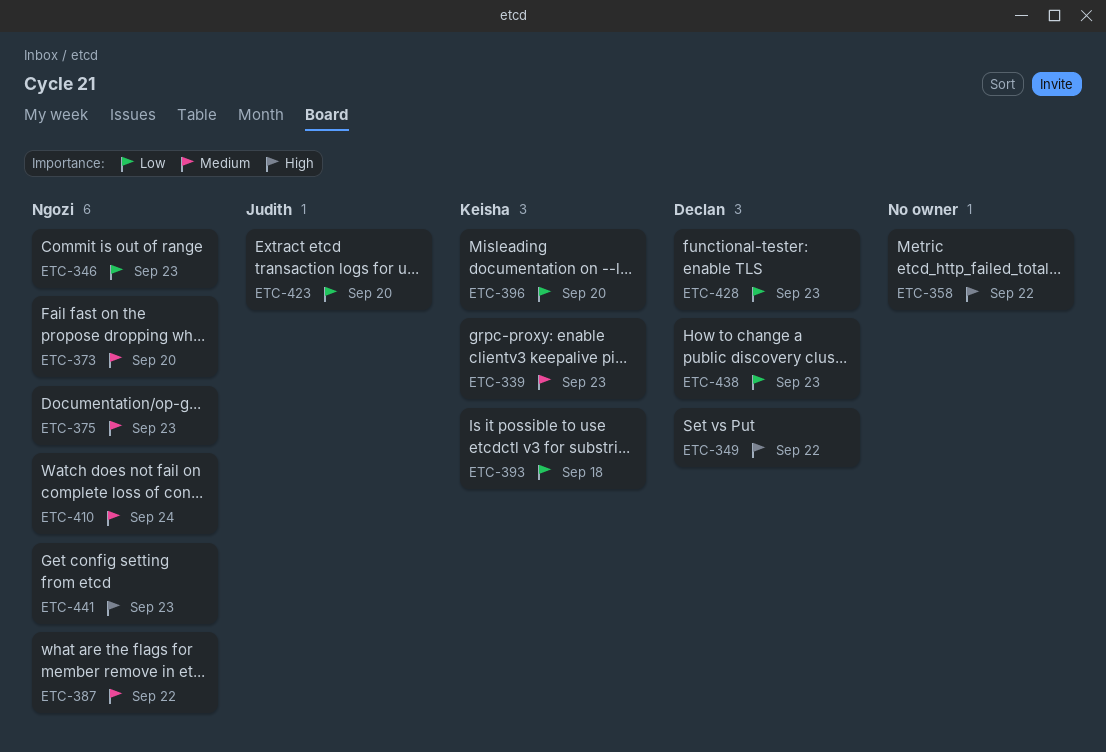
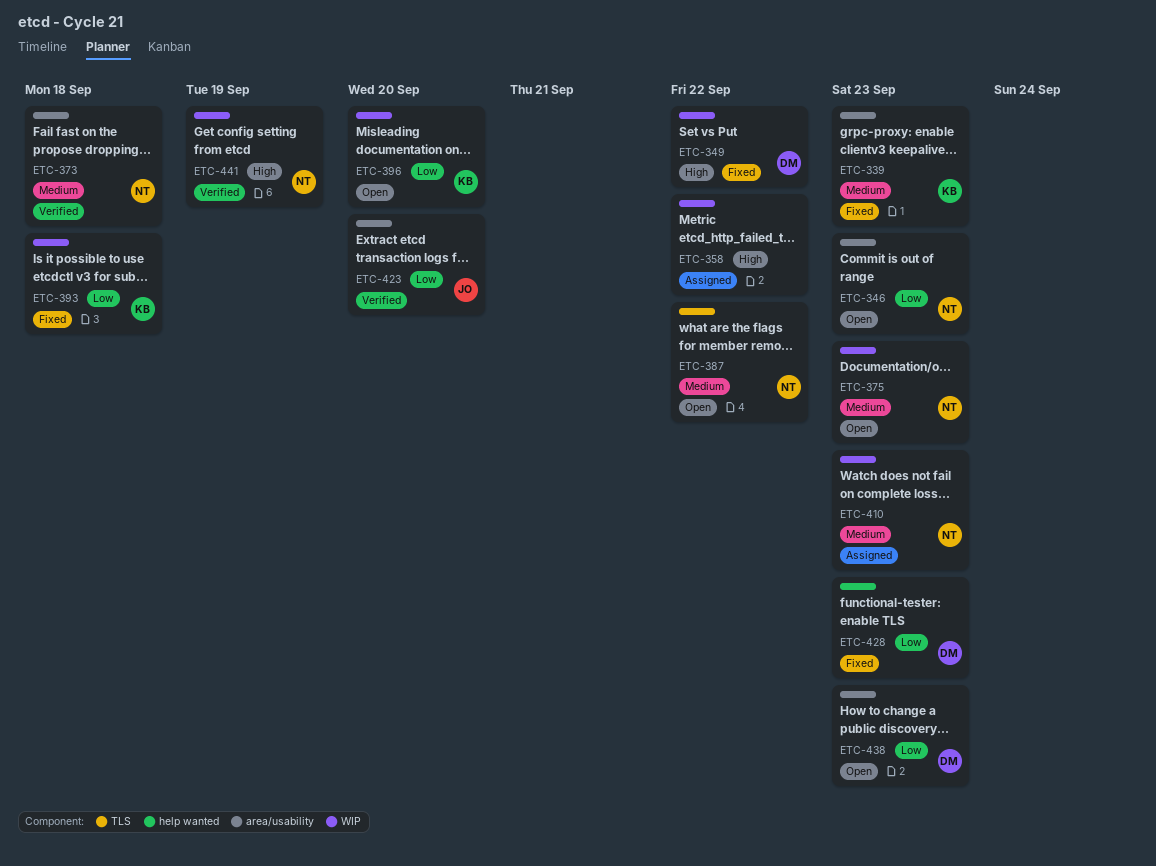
ETC-373, due: Sep 20 -> Sep 18
ETC-410, due: Sep 24 -> Sep 23
ETC-441, due: Sep 23 -> Sep 19

